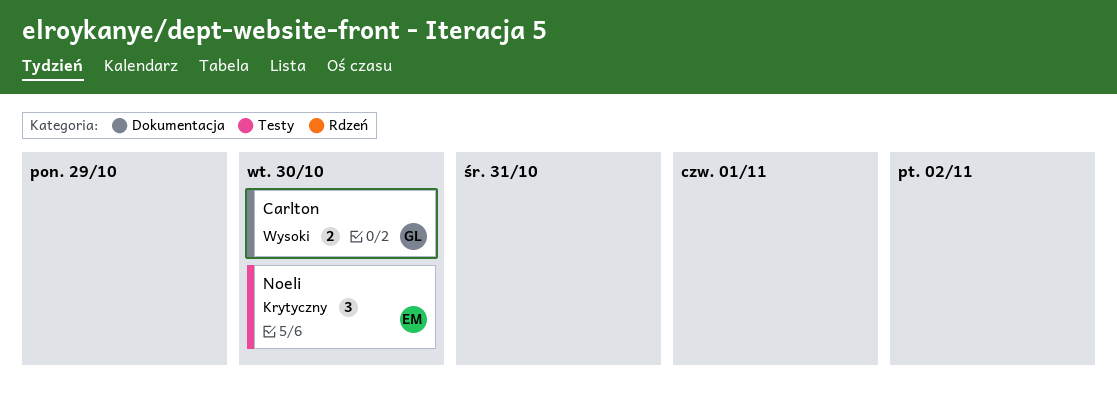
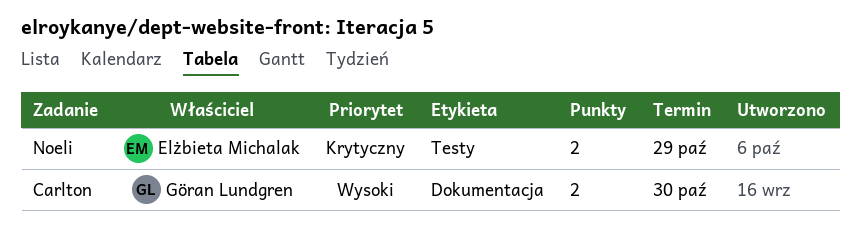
Noeli, estimate: 3 -> 2
Noeli, due: Oct 30 -> Oct 29

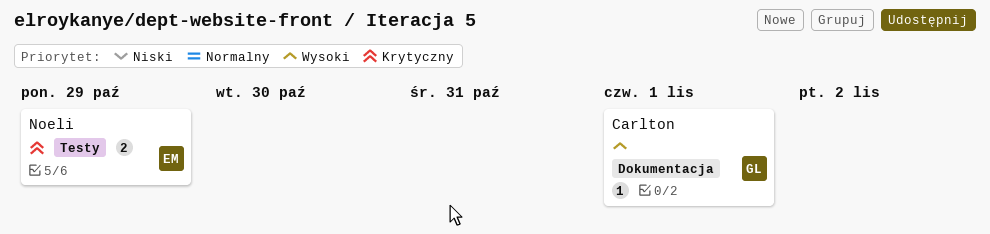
Carlton, estimate: 2 -> 1
Carlton, due: Oct 30 -> Nov 1

